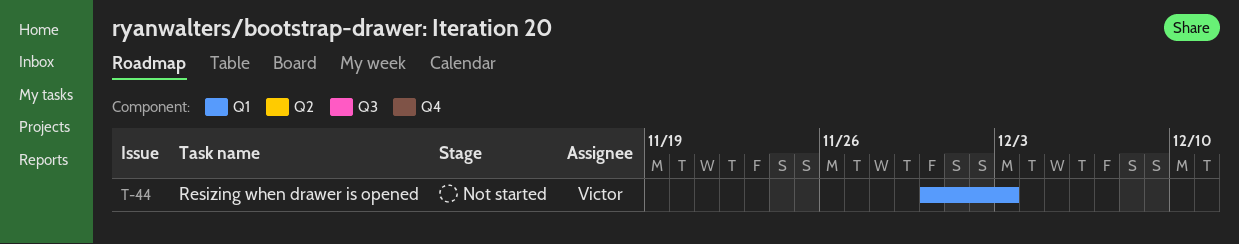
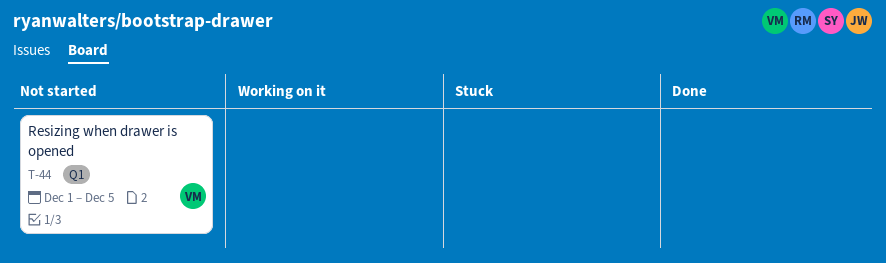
T-44, start: Nov 30 -> Dec 1
T-44, due: Dec 3 -> Dec 5

